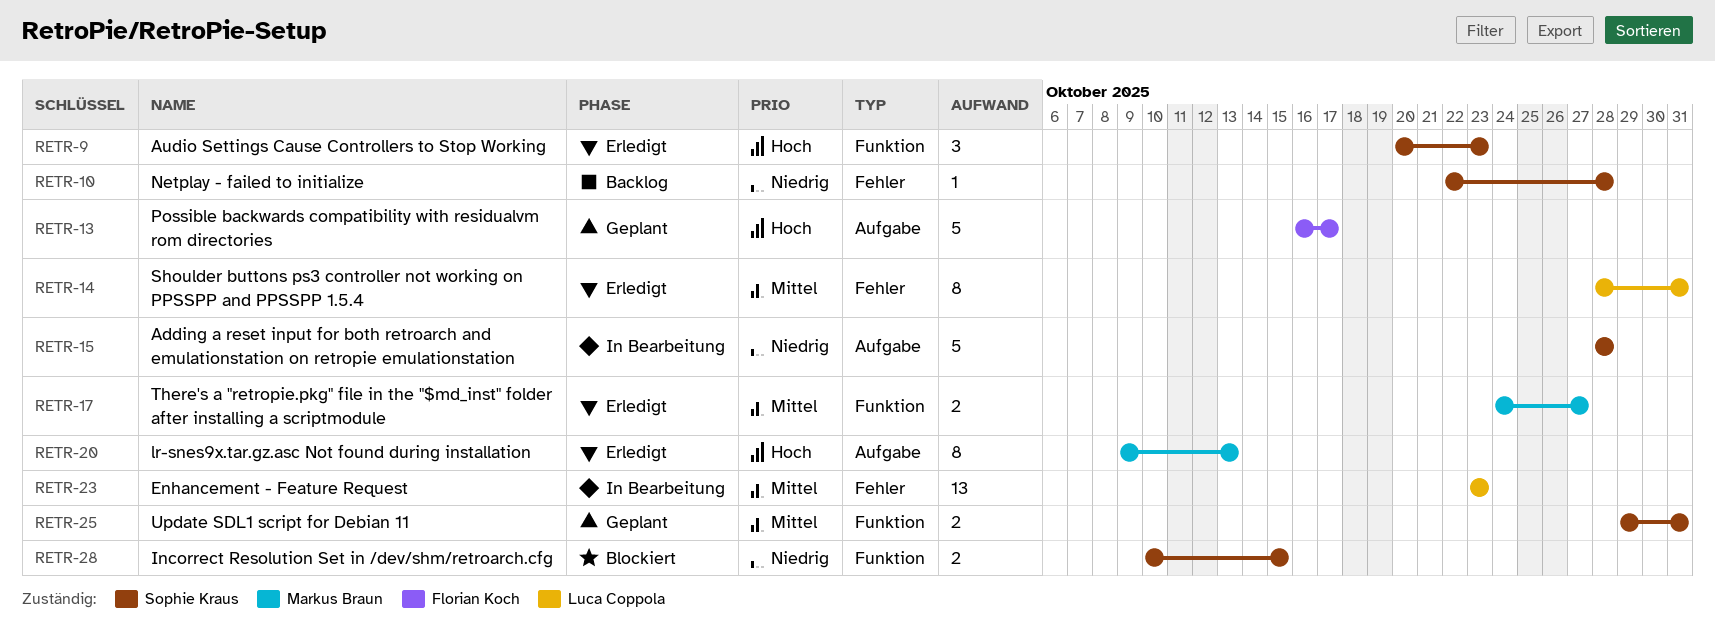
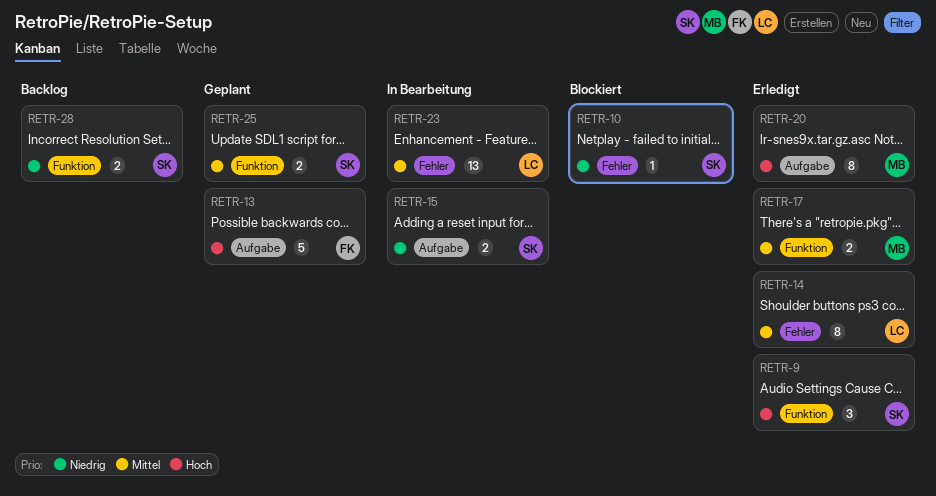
RETR-10, status: Backlog -> Blockiert
RETR-15, estimate: 5 -> 2
RETR-28, status: Blockiert -> Backlog

